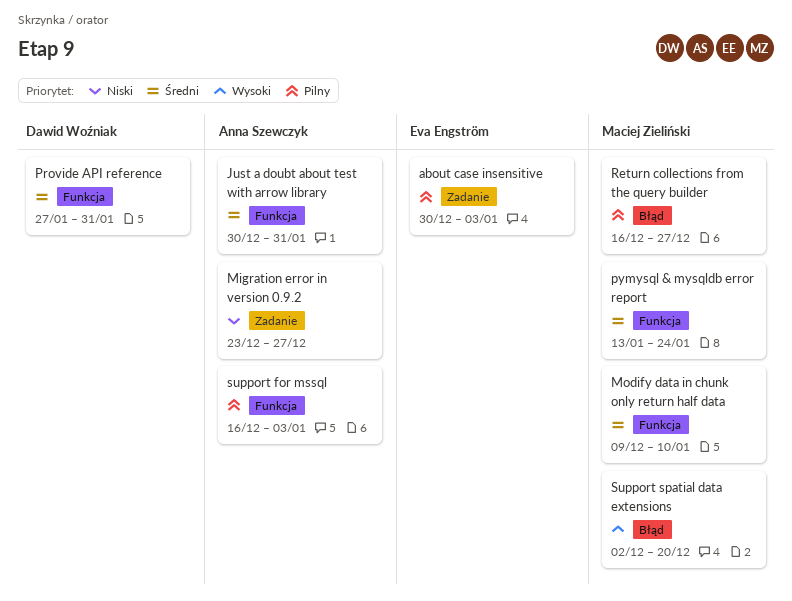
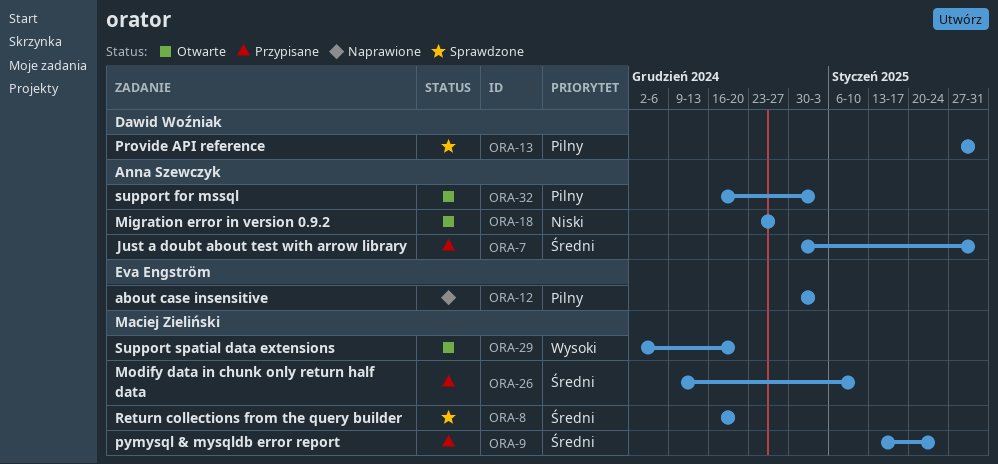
Provide API reference, priority: Średni -> Pilny
Return collections from the query builder, priority: Pilny -> Średni
Return collections from the query builder, due: Dec 27 -> Dec 20

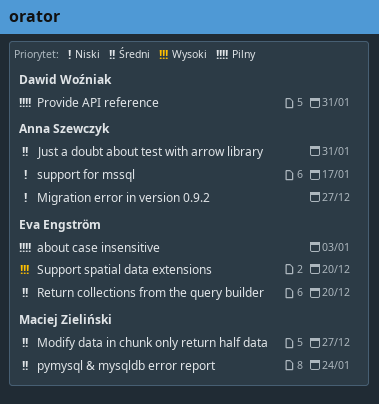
Modify data in chunk only return half data, due: Jan 10 -> Dec 27
Return collections from the query builder, owner: Maciej Zieliński -> Eva Engström
support for mssql, priority: Pilny -> Niski
support for mssql, due: Jan 3 -> Jan 17
Support spatial data extensions, owner: Maciej Zieliński -> Eva Engström

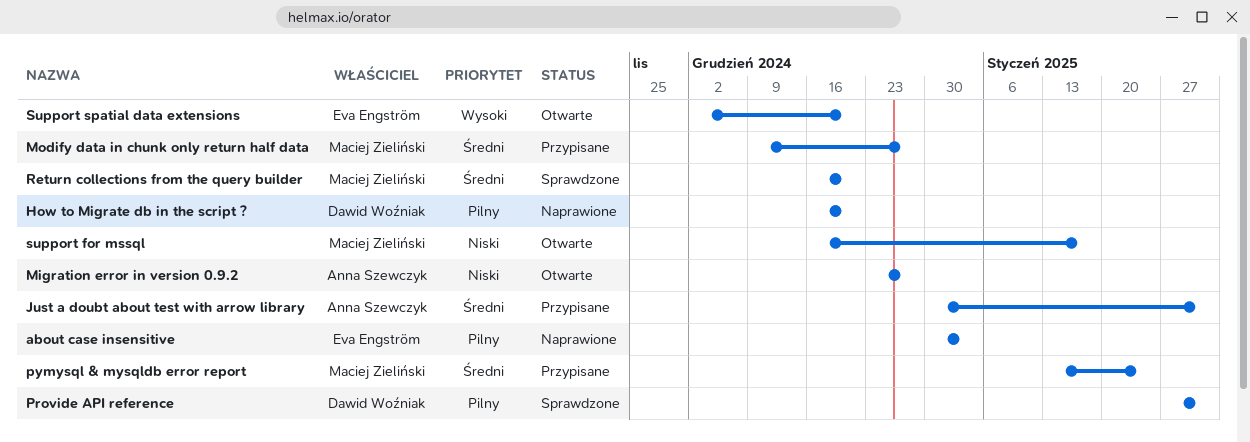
How to Migrate db in the script ?: none -> present
Return collections from the query builder, owner: Eva Engström -> Maciej Zieliński
support for mssql, owner: Anna Szewczyk -> Maciej Zieliński

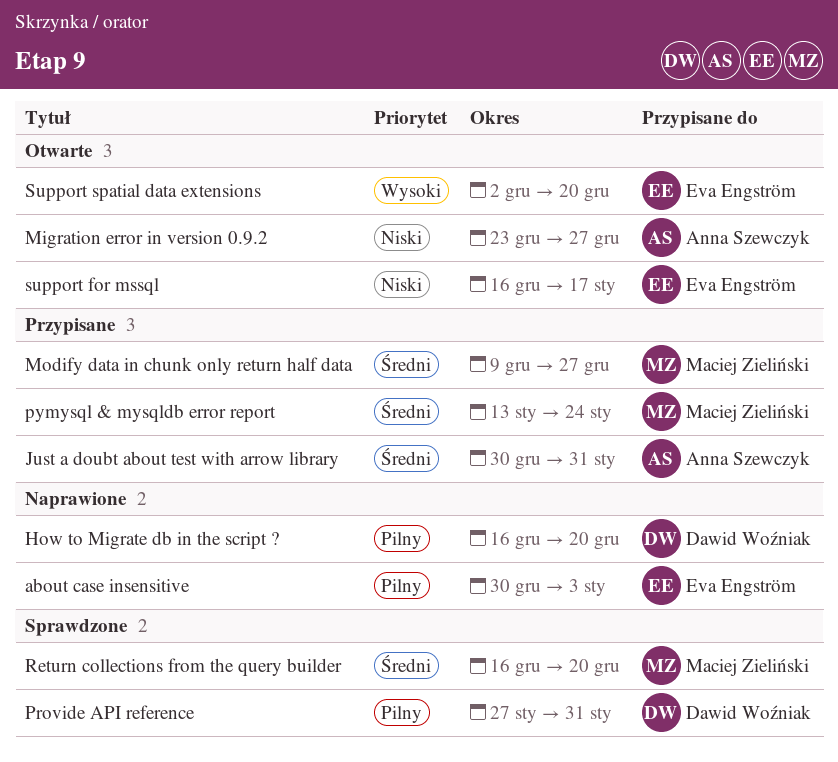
support for mssql, owner: Maciej Zieliński -> Eva Engström

